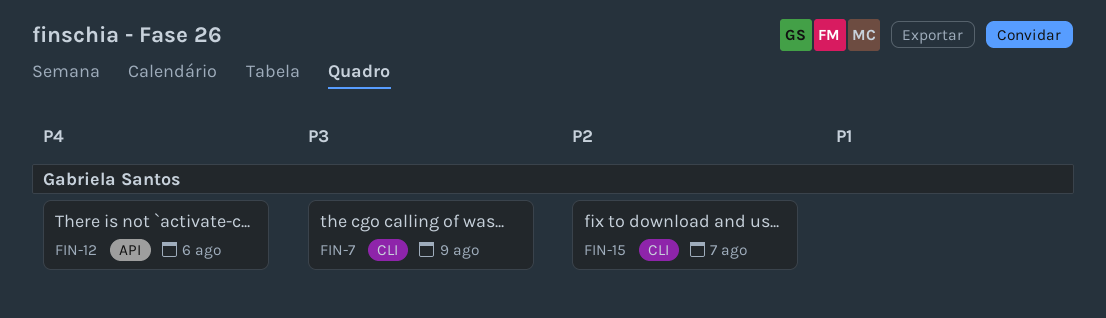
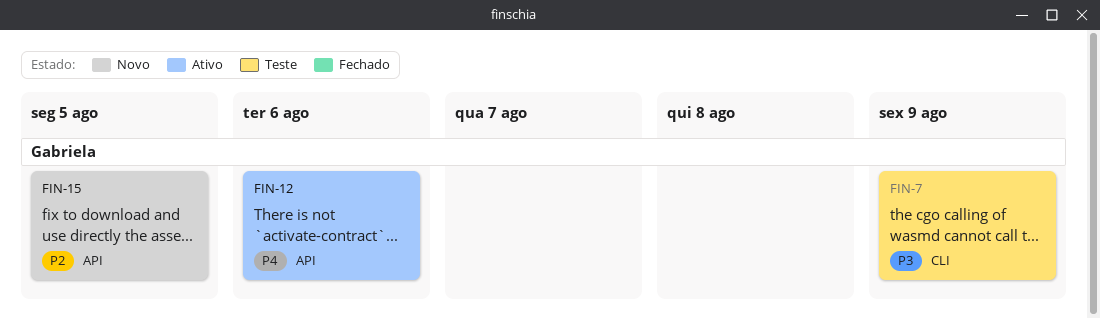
FIN-15, label: CLI -> API
FIN-15, day: Aug 7 -> Aug 5

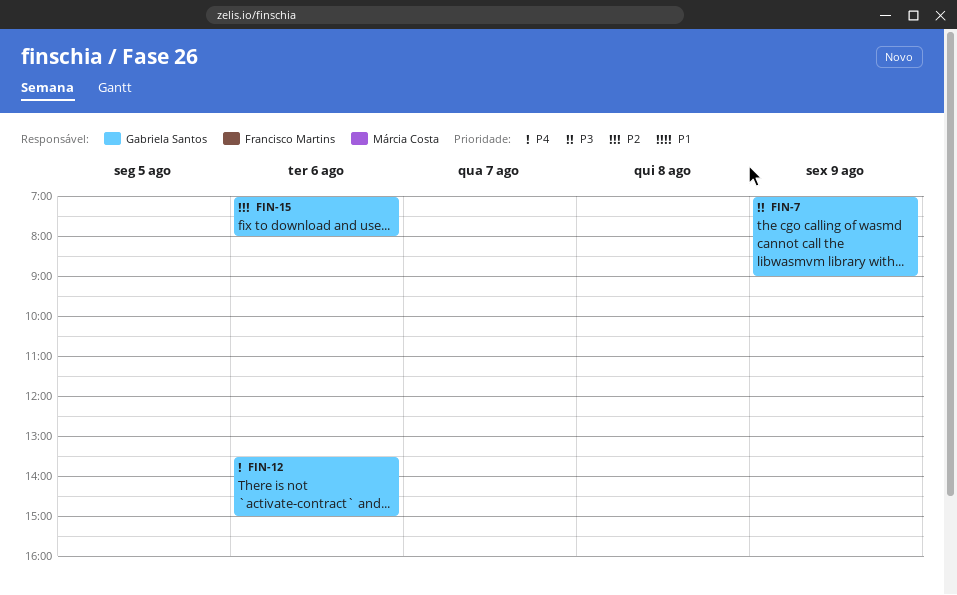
FIN-15, day: Aug 5 -> Aug 6

